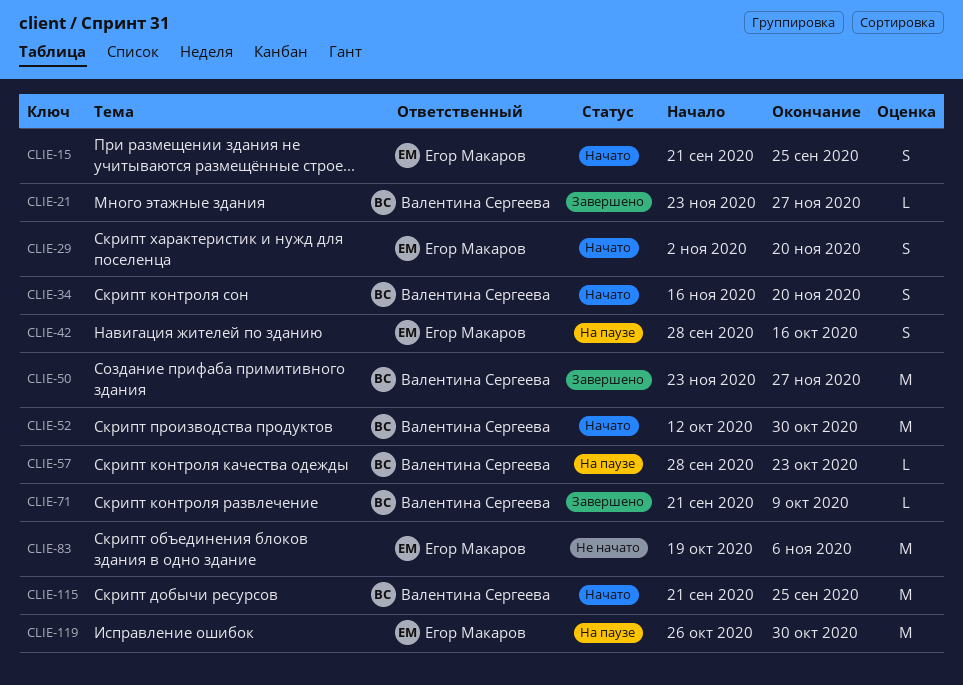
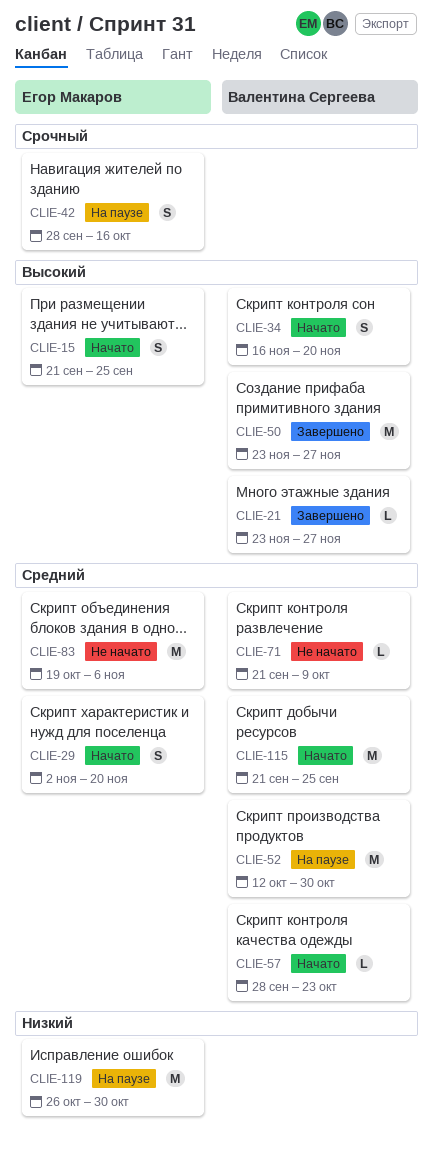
CLIE-52, status: Начато -> На паузе
CLIE-57, status: На паузе -> Начато
CLIE-71, status: Завершено -> Не начато

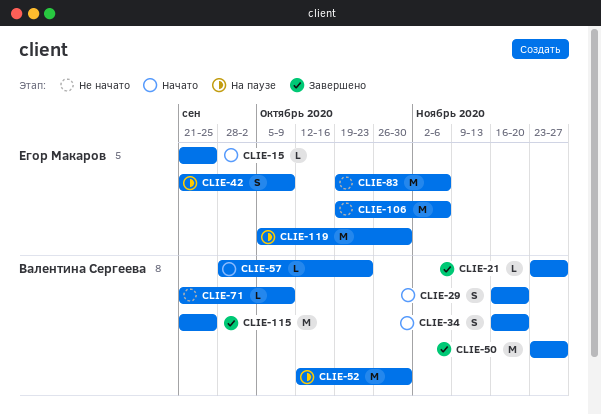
CLIE-15, estimate: S -> L
CLIE-29, owner: Егор Макаров -> Валентина Сергеева
CLIE-29, start: Nov 2 -> Nov 16
CLIE-42, start: Sep 28 -> Sep 21
CLIE-42, due: Oct 16 -> Oct 9
CLIE-106: none -> present
CLIE-115, status: Начато -> Завершено
CLIE-119, start: Oct 26 -> Oct 5

